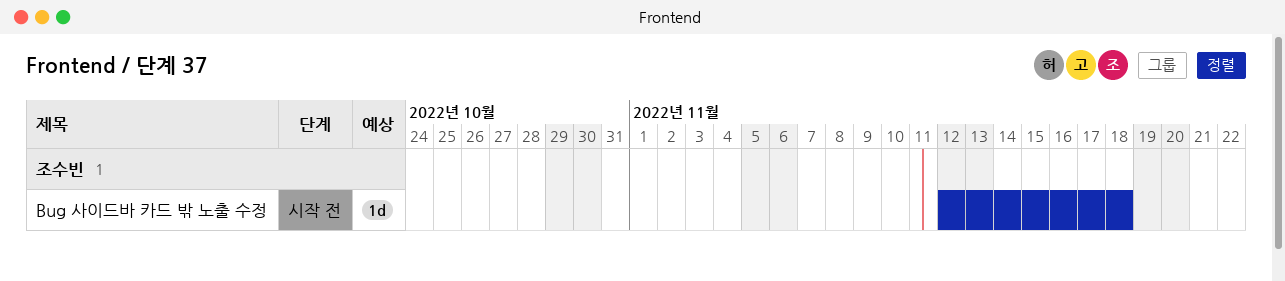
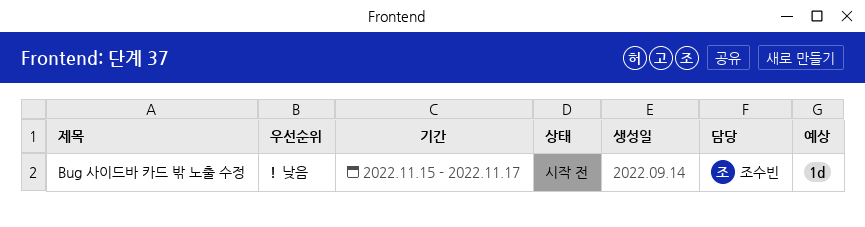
Bug 사이드바 카드 밖 노출 수정, start: Nov 12 -> Nov 15
Bug 사이드바 카드 밖 노출 수정, due: Nov 18 -> Nov 17

